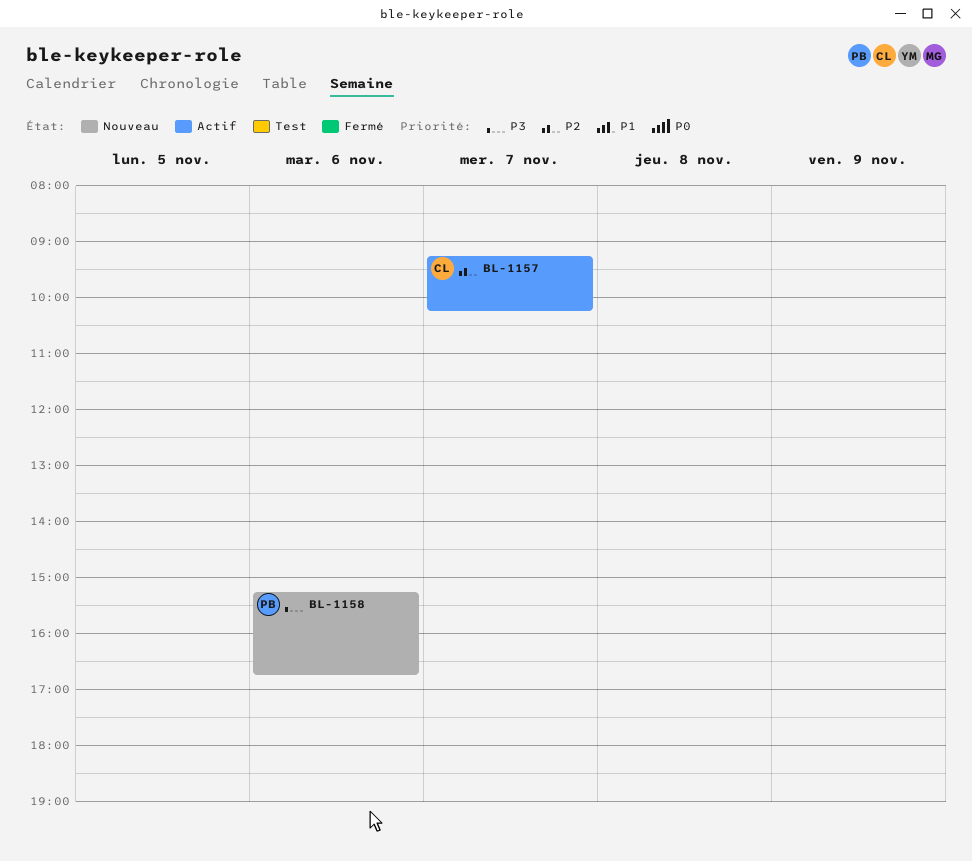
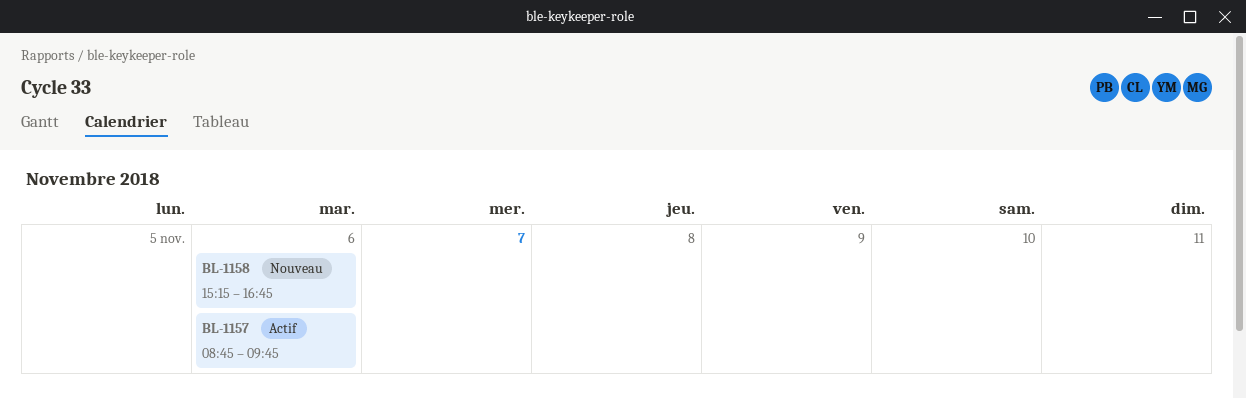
BL-1157, day: Nov 7 -> Nov 6
BL-1157, begins: 09:15 -> 08:45
BL-1157, ends: 10:15 -> 09:45

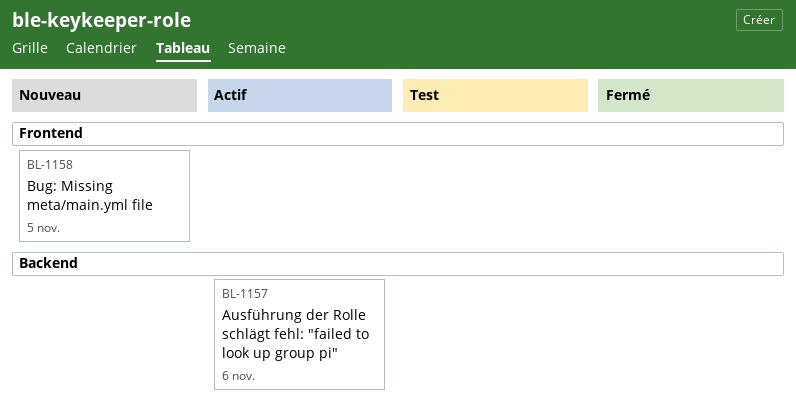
BL-1158, day: Nov 6 -> Nov 5

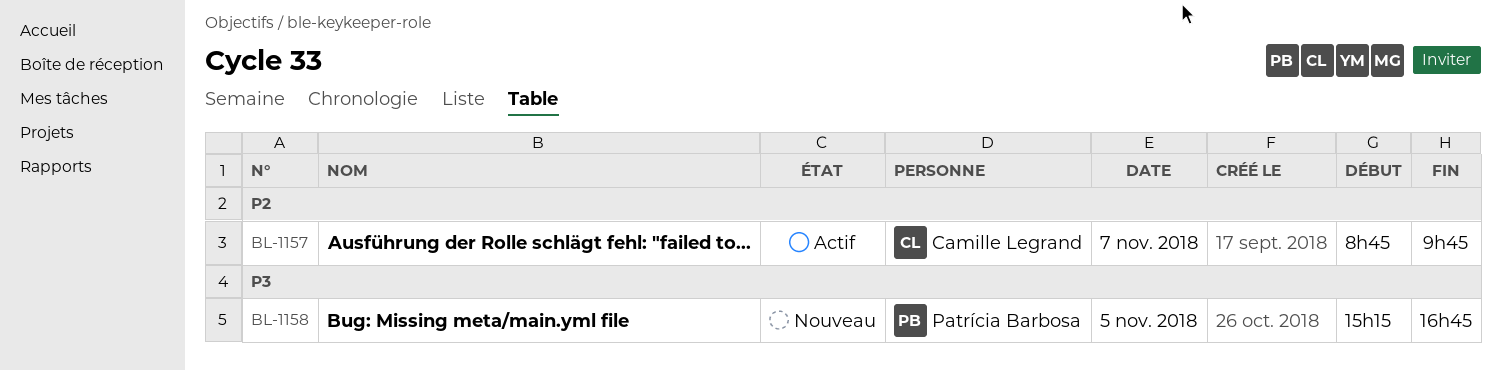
BL-1157, day: Nov 6 -> Nov 7

